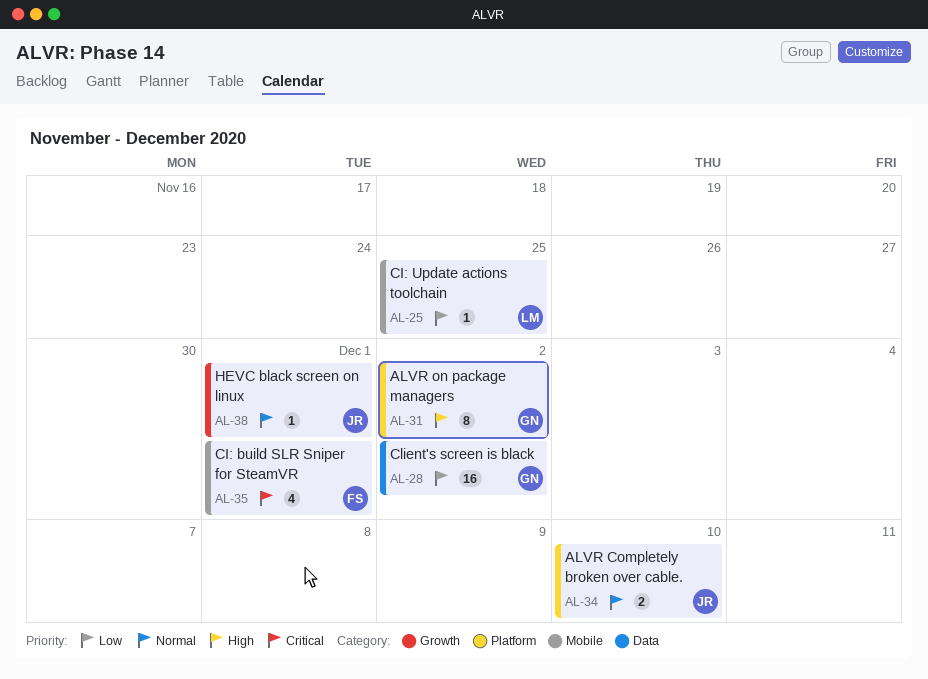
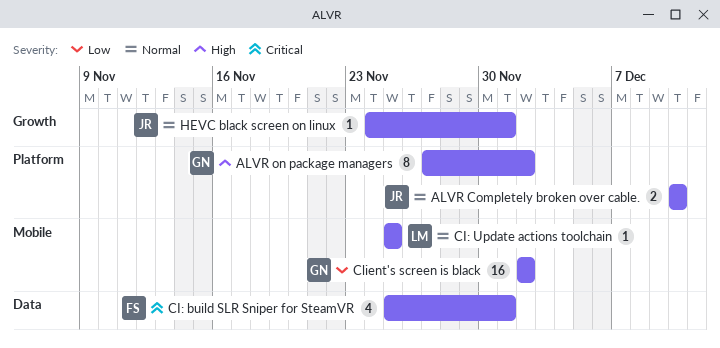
CI: build SLR Sniper for SteamVR, label: Mobile -> Data
CI: Update actions toolchain, priority: Low -> Normal
Client's screen is black, label: Data -> Mobile

